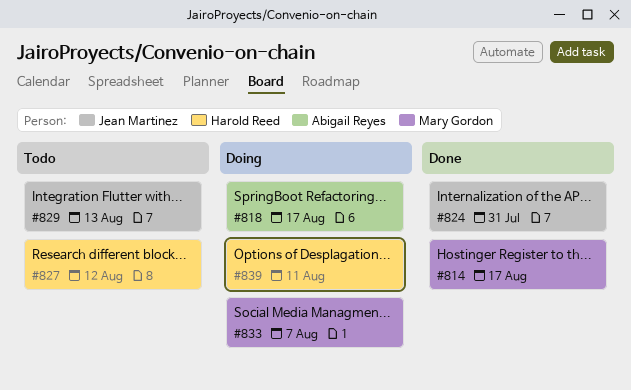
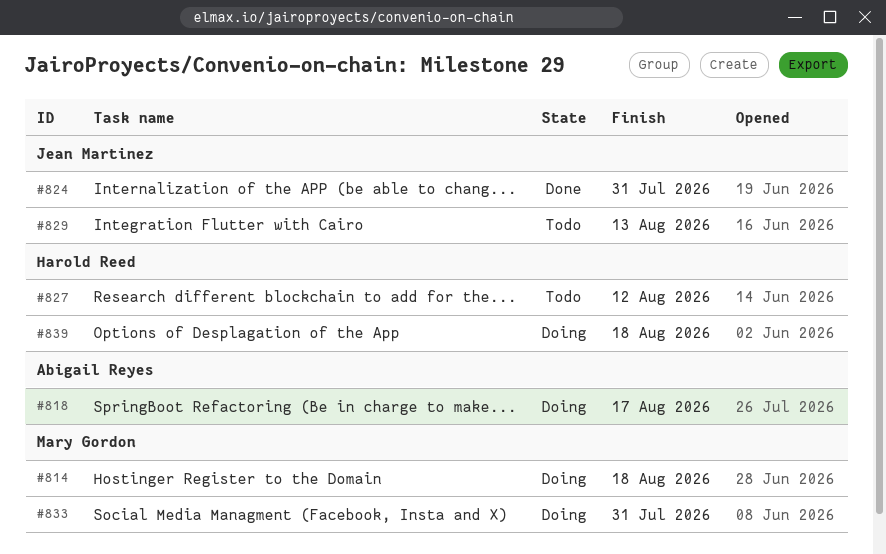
#814, status: Done -> Doing
#814, due: Aug 17 -> Aug 18
#833, due: Aug 7 -> Jul 31
#839, due: Aug 11 -> Aug 18

